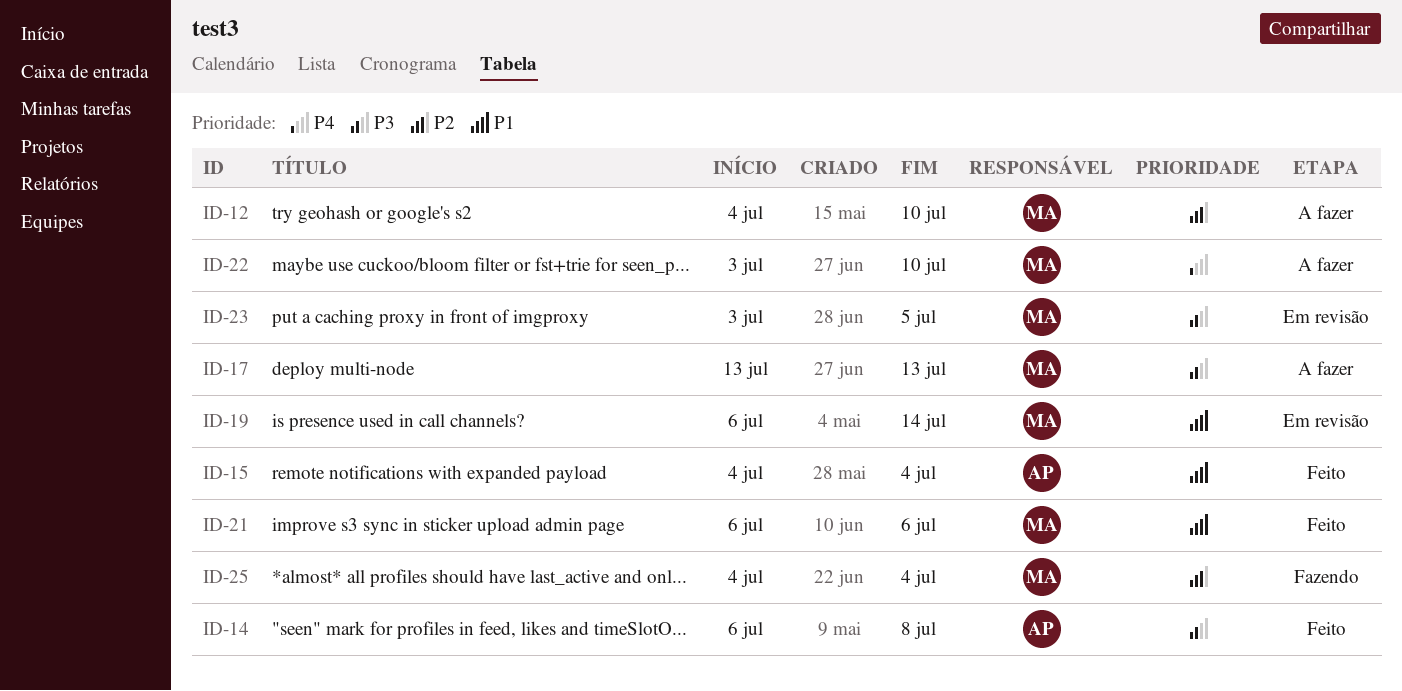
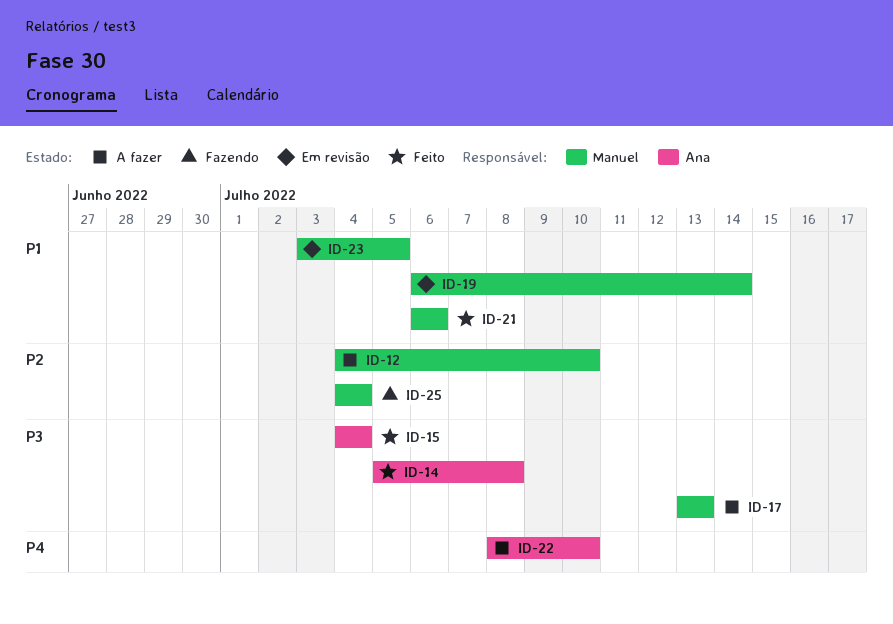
ID-14, start: Jul 6 -> Jul 5
ID-15, priority: P1 -> P3
ID-22, owner: Manuel -> Ana
ID-22, start: Jul 3 -> Jul 8
ID-23, priority: P3 -> P1

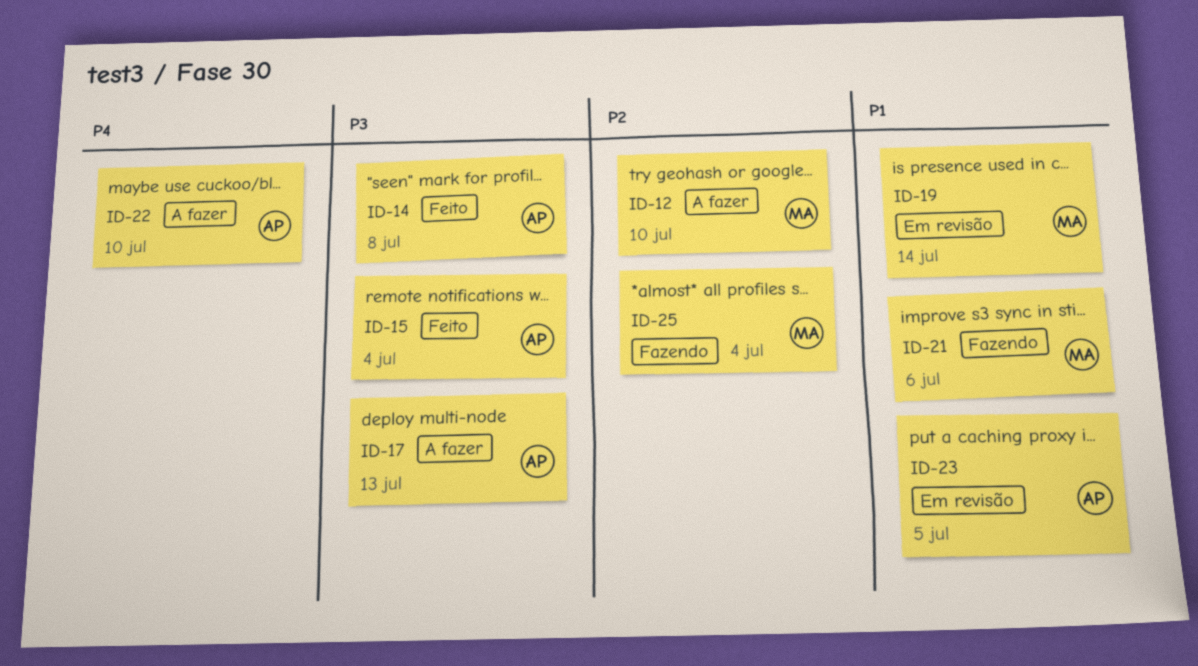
ID-17, owner: Manuel -> Ana
ID-21, status: Feito -> Fazendo
ID-23, owner: Manuel -> Ana

